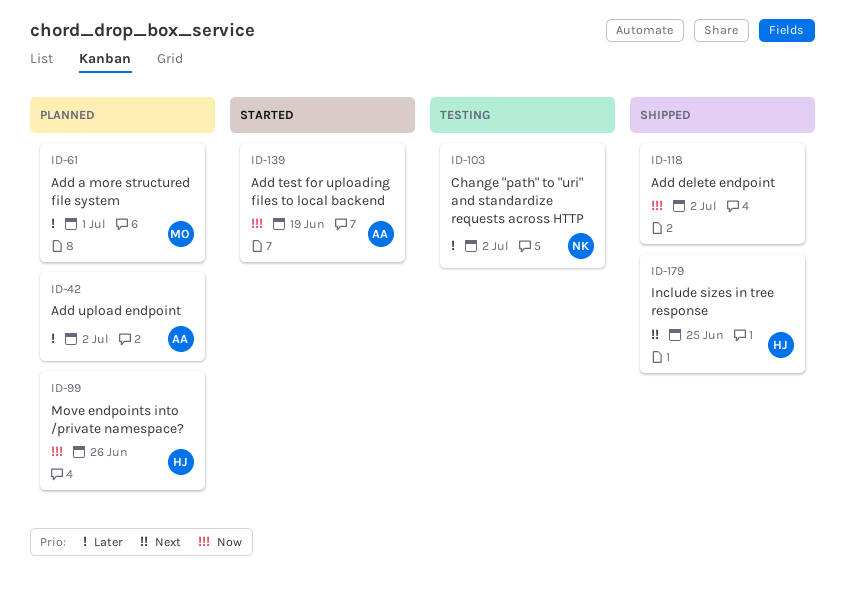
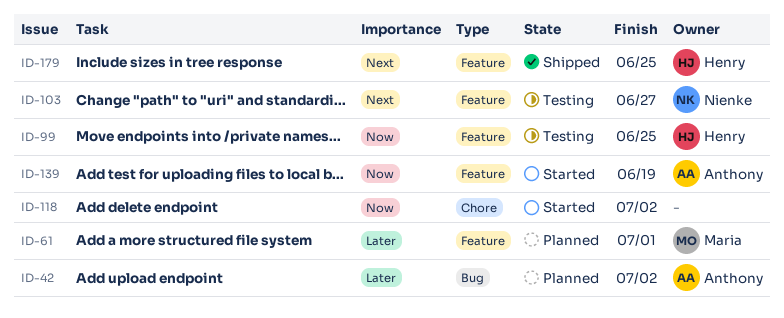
ID-99, status: Planned -> Testing
ID-99, due: Jun 26 -> Jun 25
ID-103, priority: Later -> Next
ID-103, due: Jul 2 -> Jun 27
ID-118, status: Shipped -> Started

